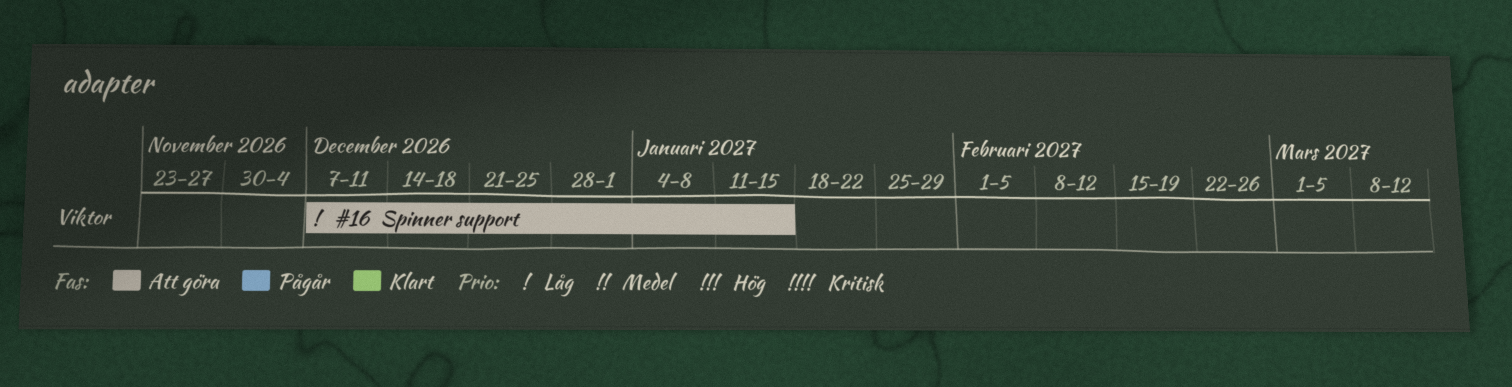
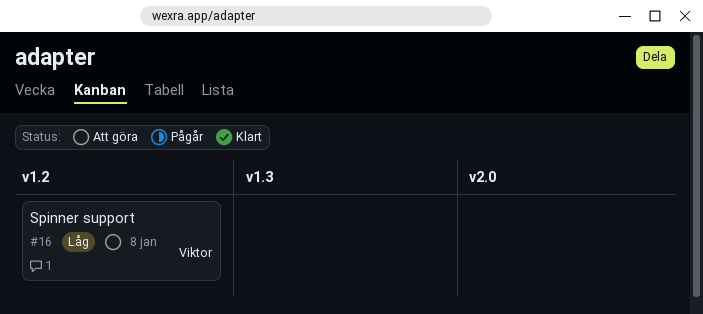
#16, due: Jan 15 -> Jan 8

